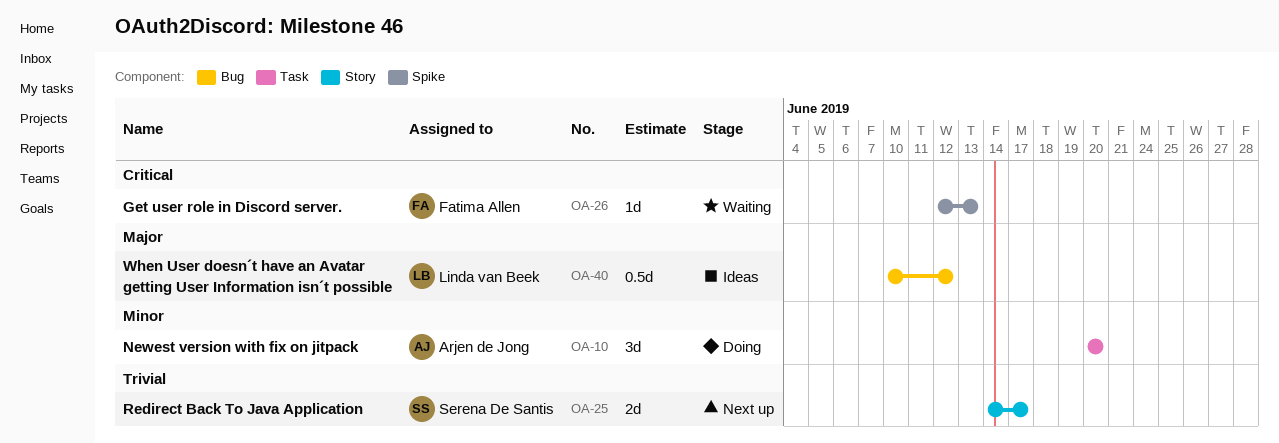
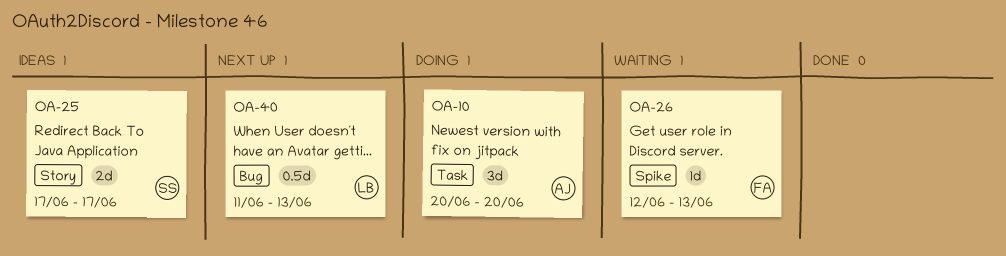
OA-25, status: Next up -> Ideas
OA-25, start: Jun 14 -> Jun 17
OA-40, status: Ideas -> Next up
OA-40, start: Jun 10 -> Jun 11
OA-40, due: Jun 12 -> Jun 13

